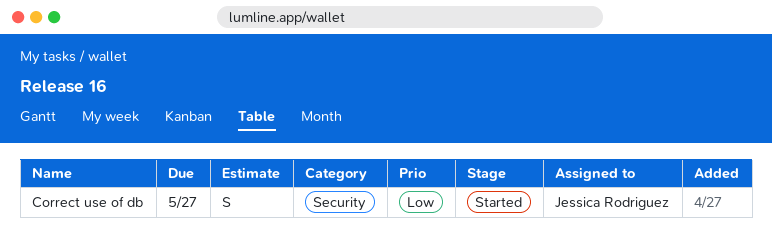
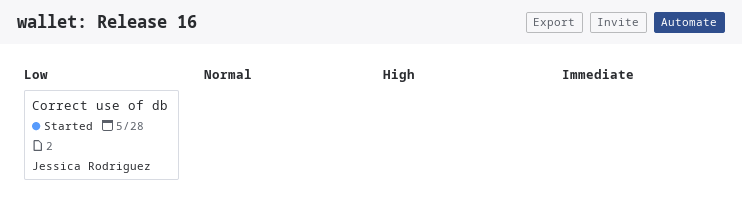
Correct use of db, due: May 27 -> May 28

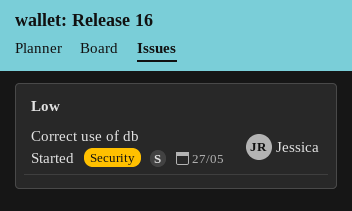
Correct use of db, due: May 28 -> May 27

